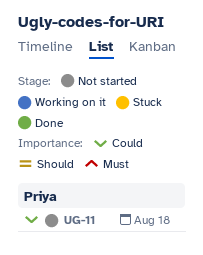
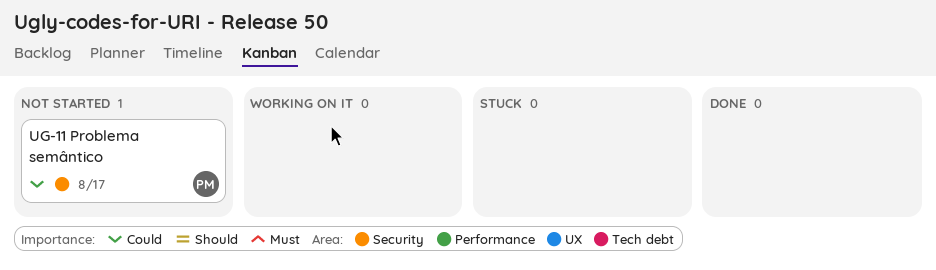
UG-11, due: Aug 18 -> Aug 17

